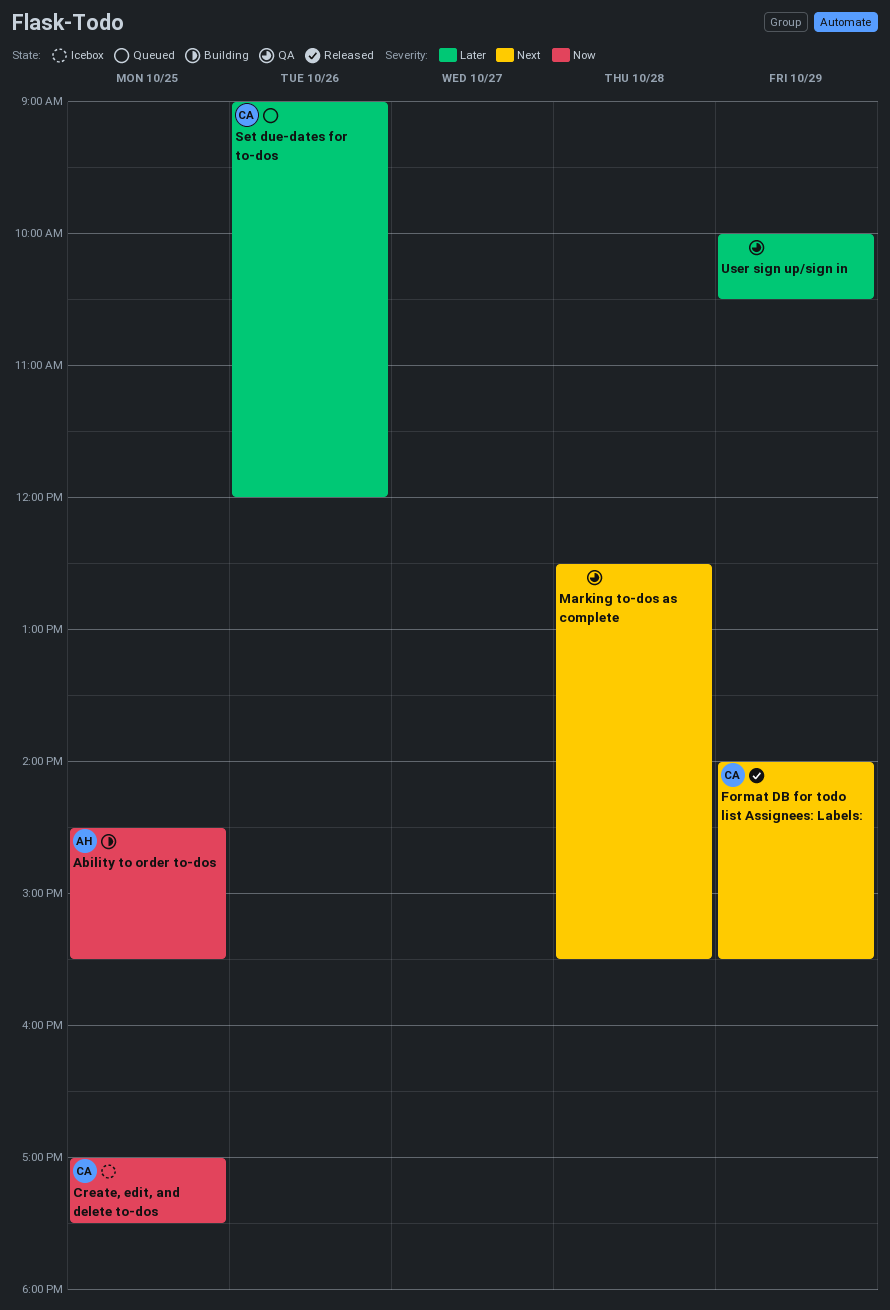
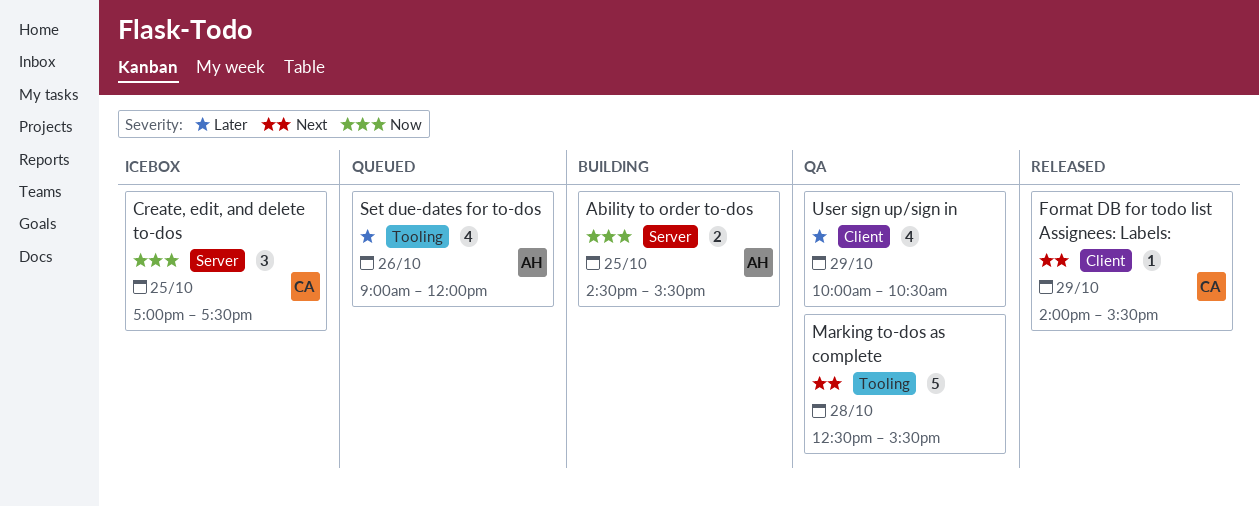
Set due-dates for to-dos, owner: CA -> AH

